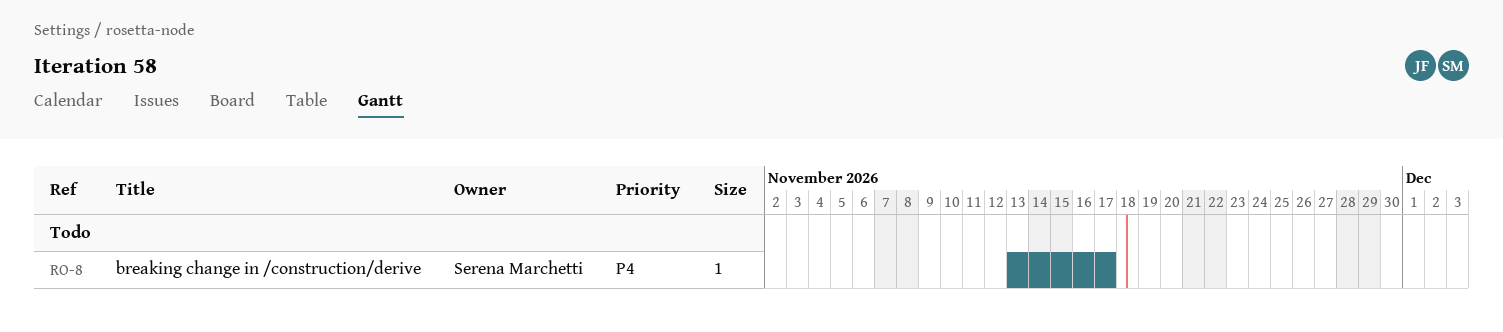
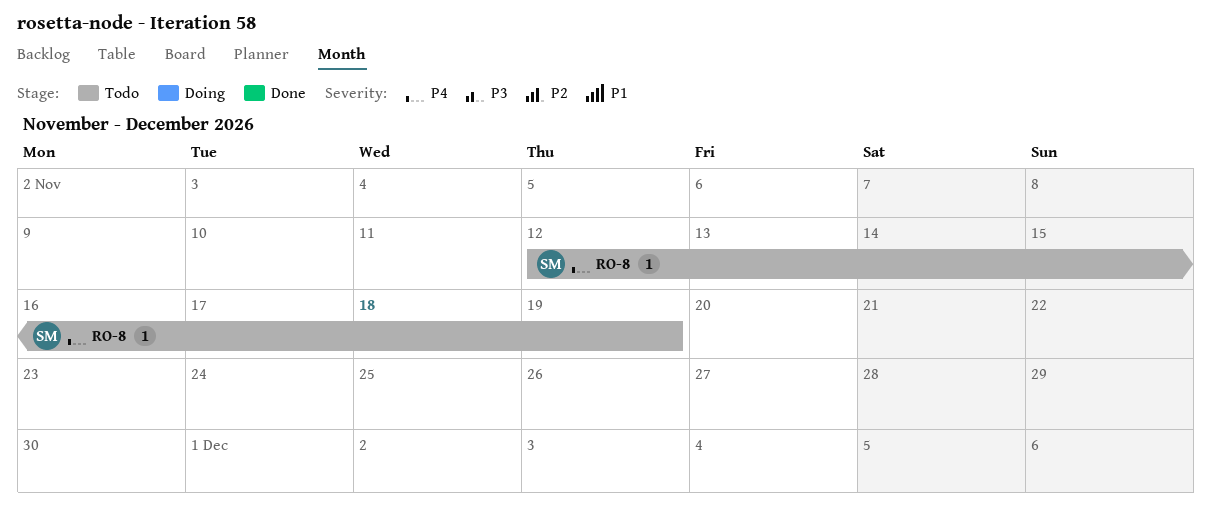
RO-8, start: Nov 13 -> Nov 12
RO-8, due: Nov 17 -> Nov 19

